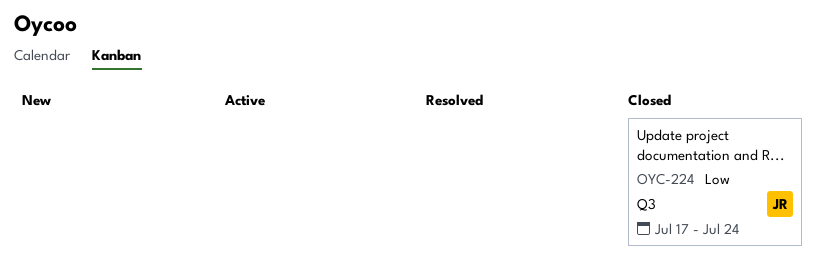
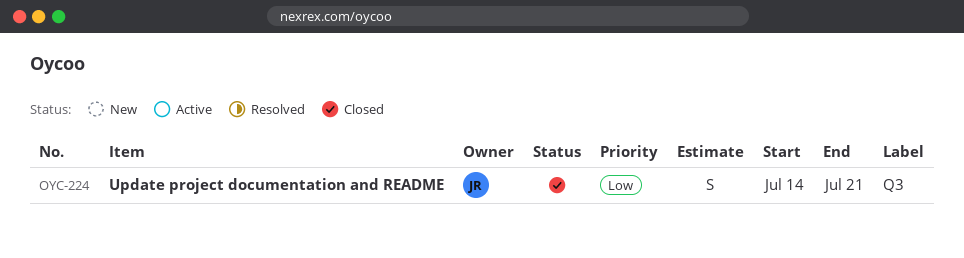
OYC-224, start: Jul 17 -> Jul 14
OYC-224, due: Jul 24 -> Jul 21

